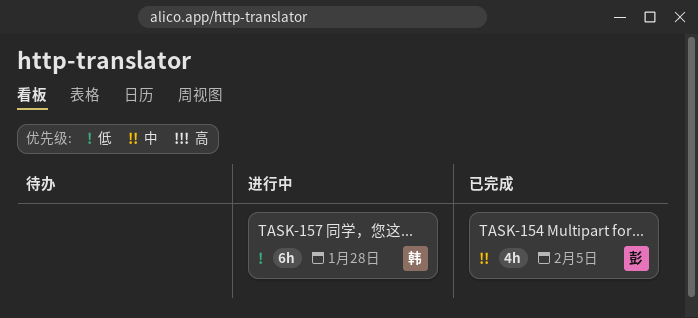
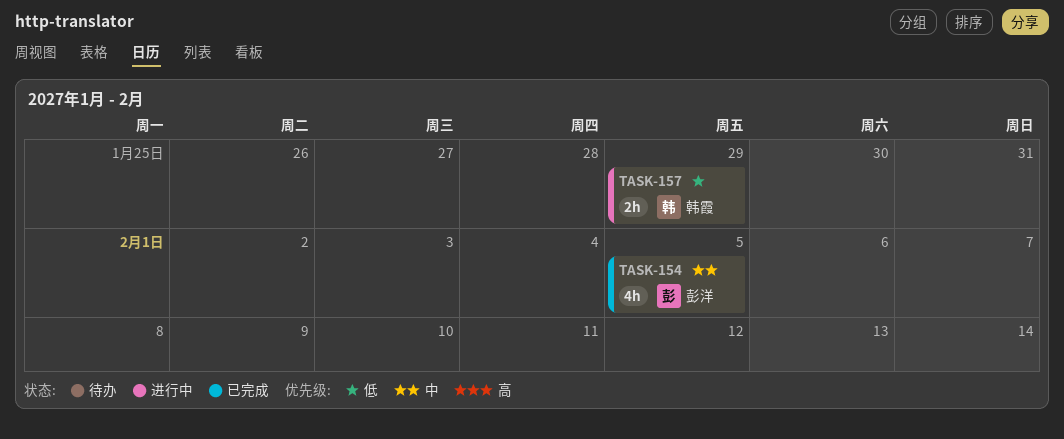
TASK-157, estimate: 6h -> 2h
TASK-157, due: Jan 28 -> Jan 29

